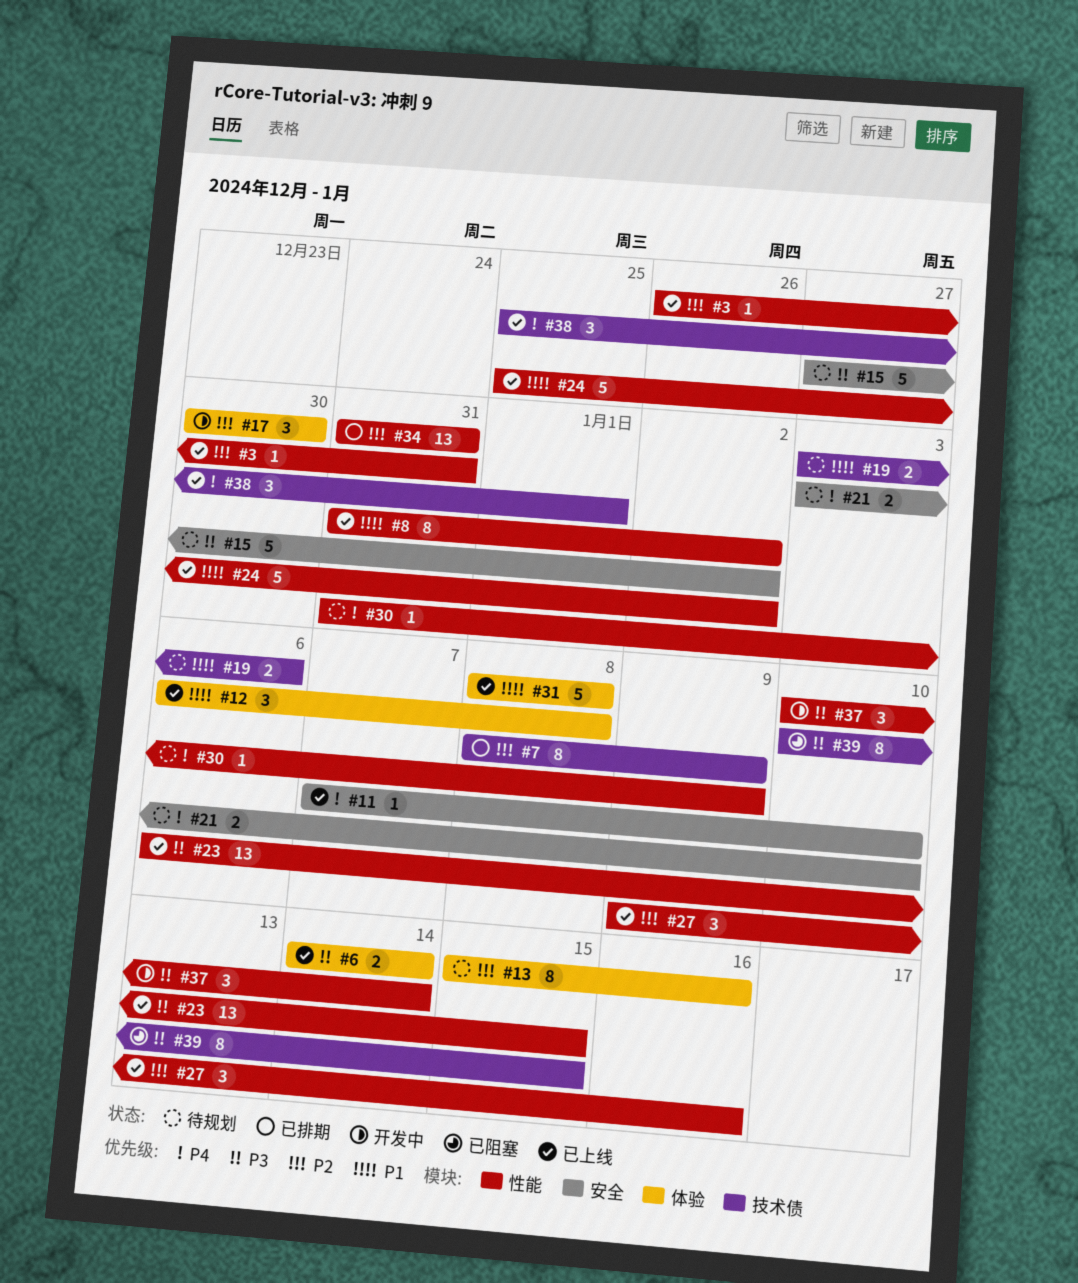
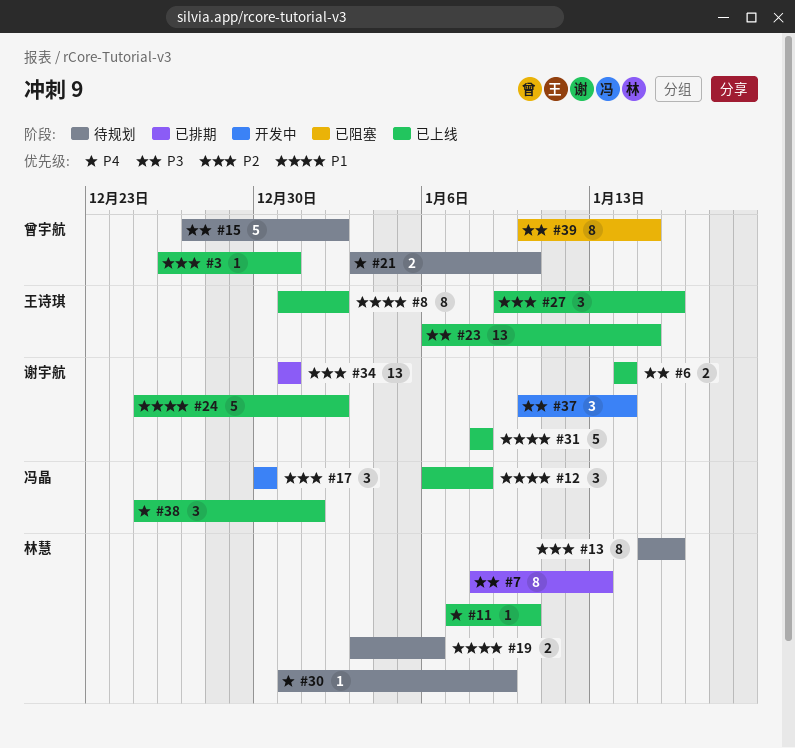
#7, priority: P2 -> P3
#7, due: Jan 9 -> Jan 13

